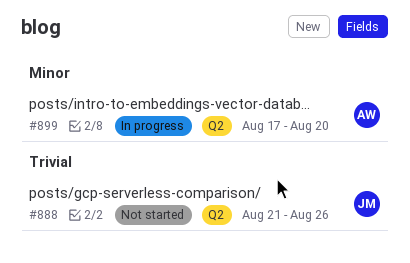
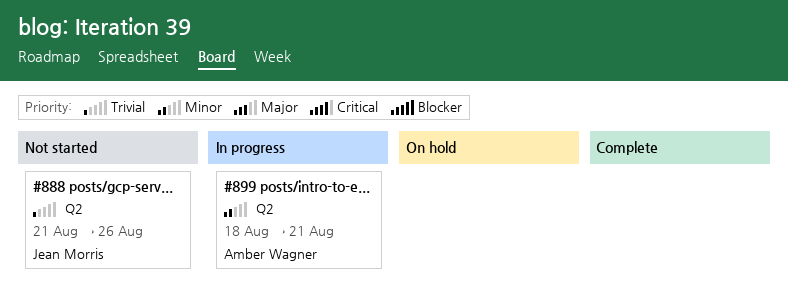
#899, start: Aug 17 -> Aug 18
#899, due: Aug 20 -> Aug 21

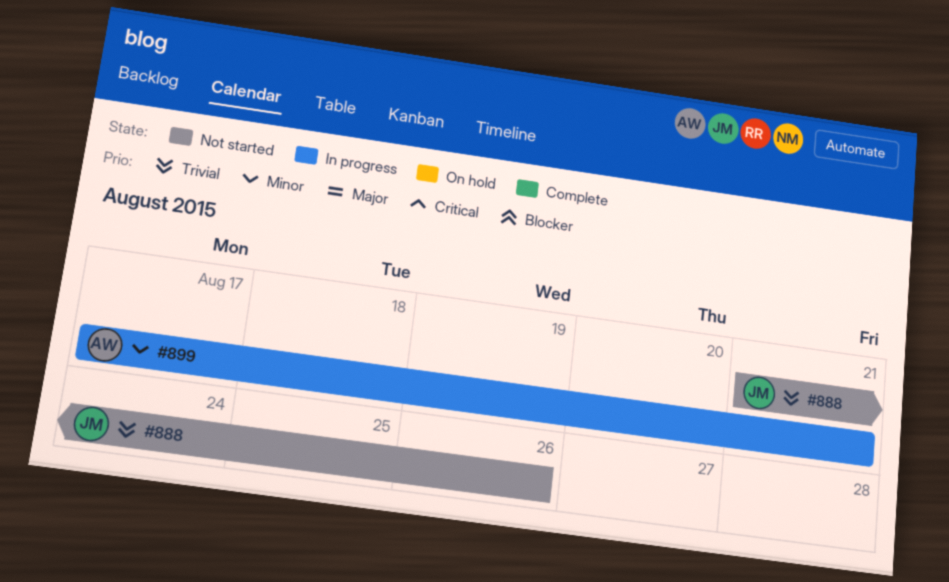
#899, start: Aug 18 -> Aug 17

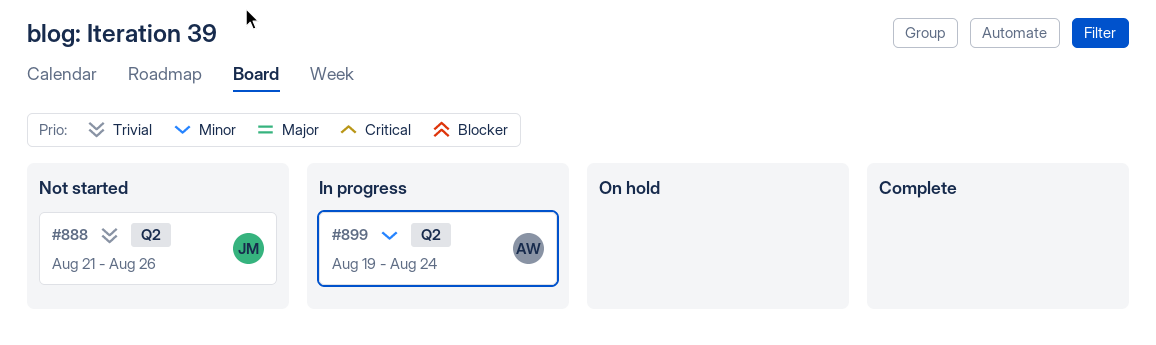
#899, start: Aug 17 -> Aug 19
#899, due: Aug 21 -> Aug 24

